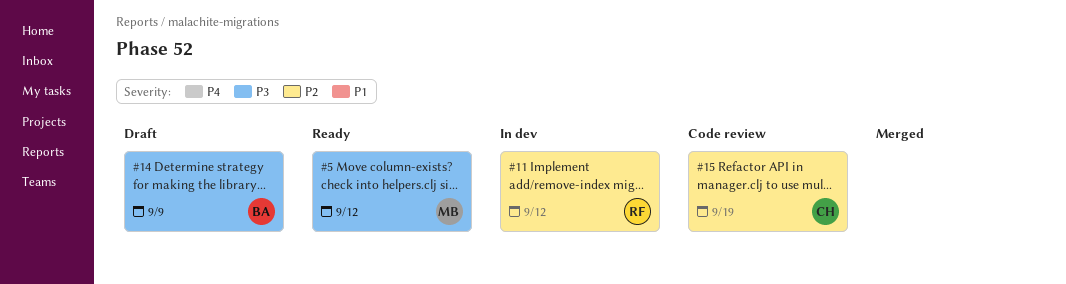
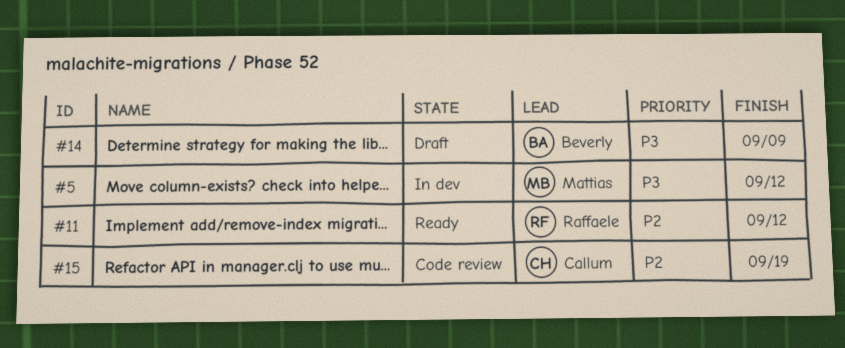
#5, status: Ready -> In dev
#11, status: In dev -> Ready

